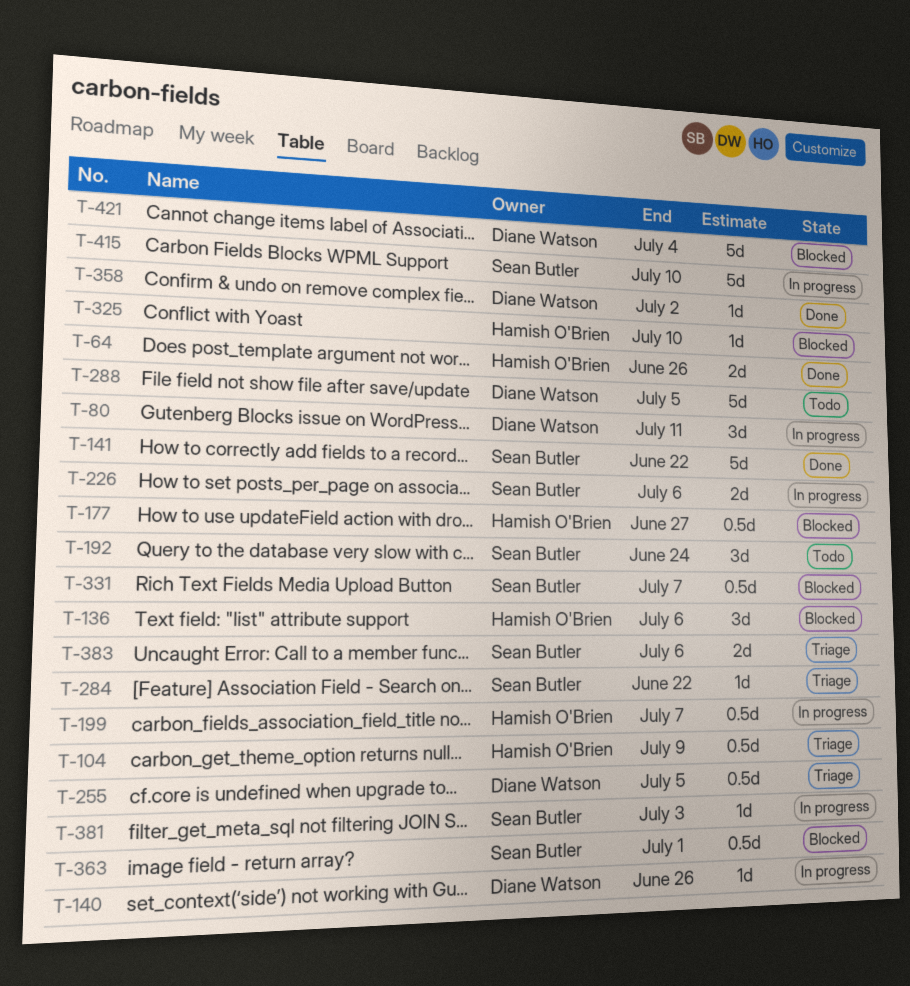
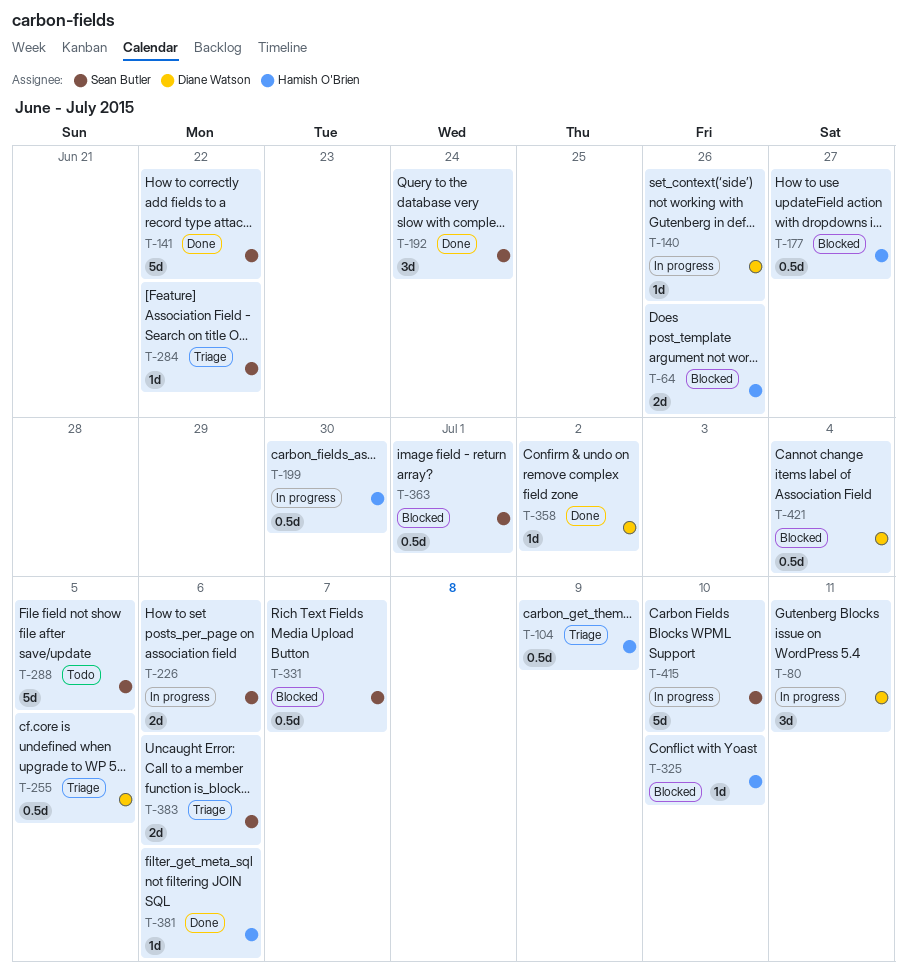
T-64, status: Done -> Blocked
T-136: present -> none
T-192, status: Todo -> Done
T-199, due: Jul 7 -> Jun 30
T-288, owner: Diane Watson -> Sean Butler
T-381, status: In progress -> Done
T-381, owner: Sean Butler -> Hamish O'Brien
T-381, due: Jul 3 -> Jul 6
T-421, estimate: 5d -> 0.5d

